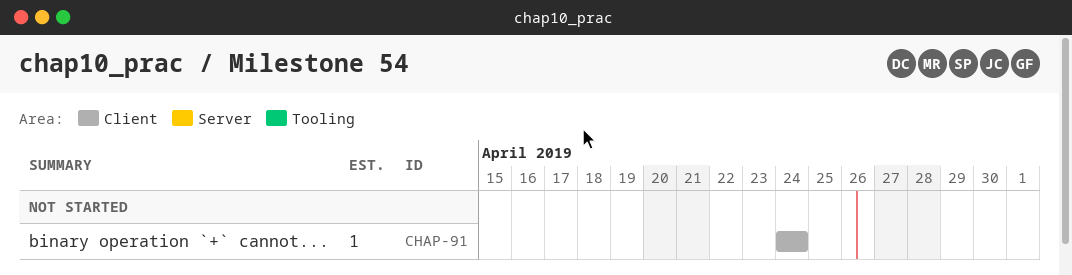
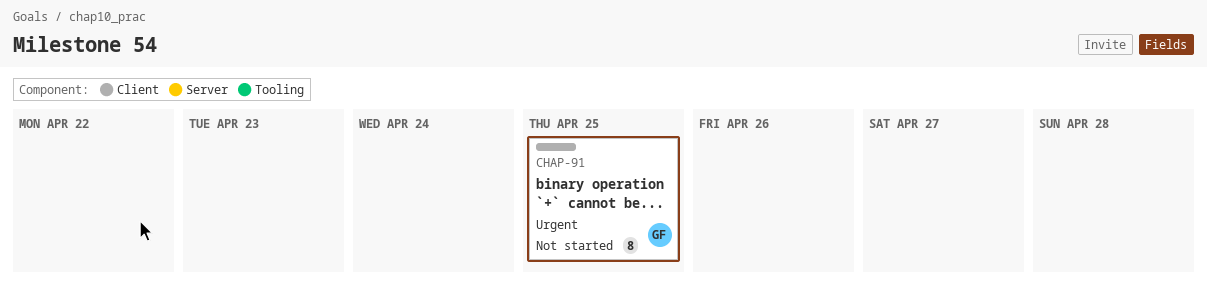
CHAP-91, estimate: 1 -> 8
CHAP-91, due: Apr 24 -> Apr 25

